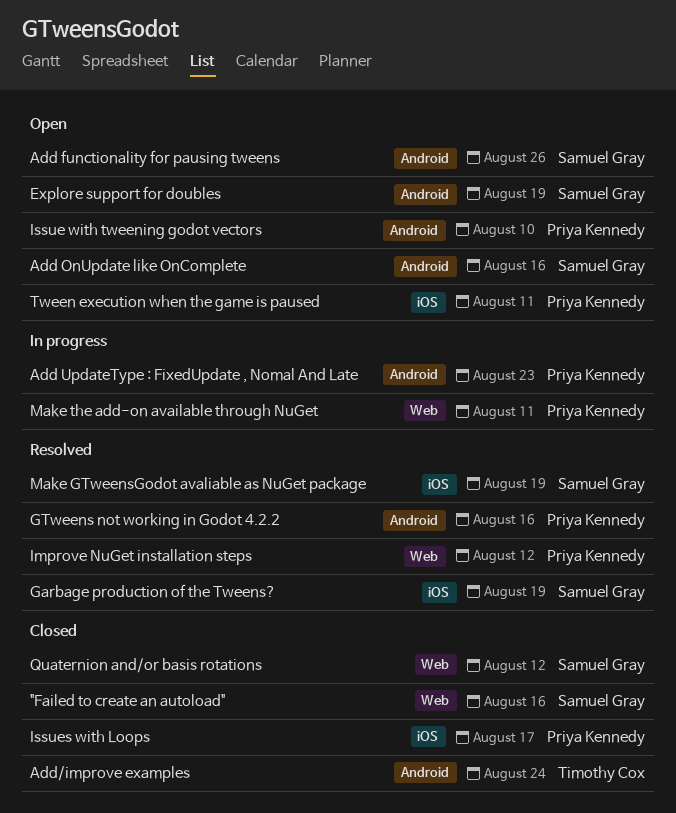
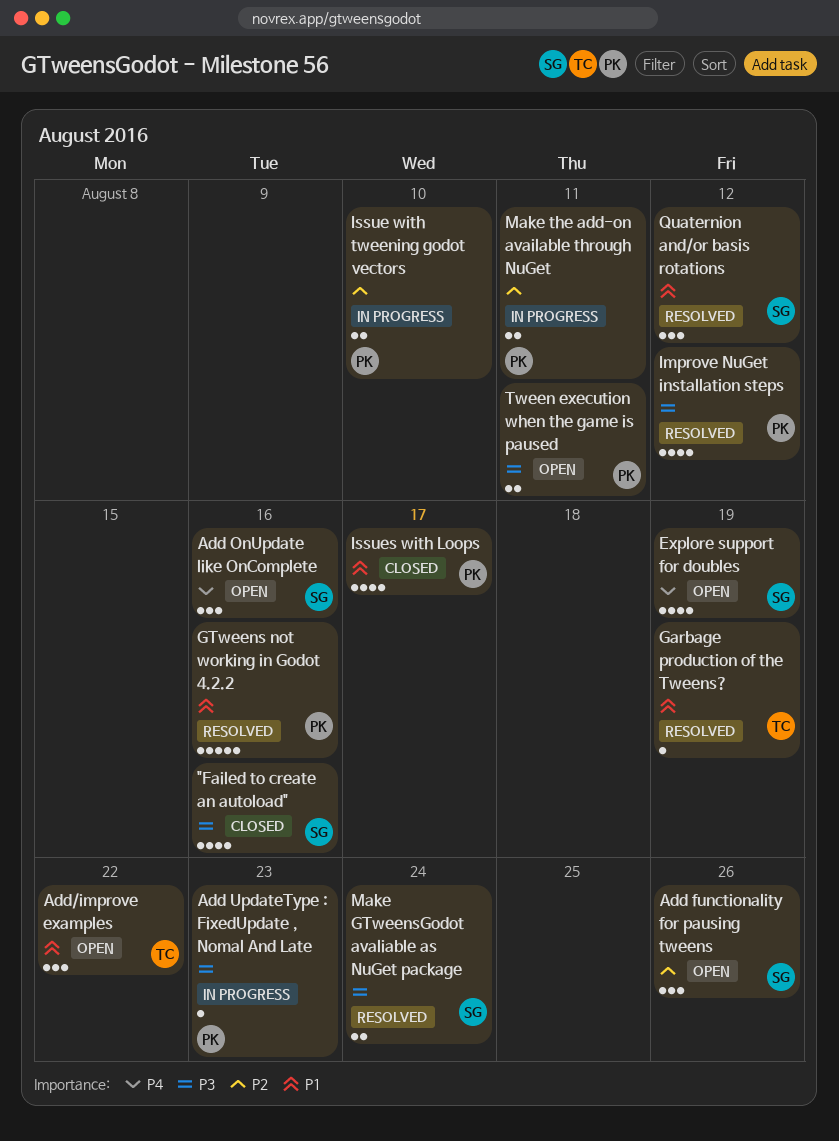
Add/improve examples, status: Closed -> Open
Add/improve examples, due: Aug 24 -> Aug 22
Garbage production of the Tweens?, owner: Samuel Gray -> Timothy Cox
Issue with tweening godot vectors, status: Open -> In progress
Make GTweensGodot avaliable as NuGet package, due: Aug 19 -> Aug 24
Quaternion and/or basis rotations, status: Closed -> Resolved

